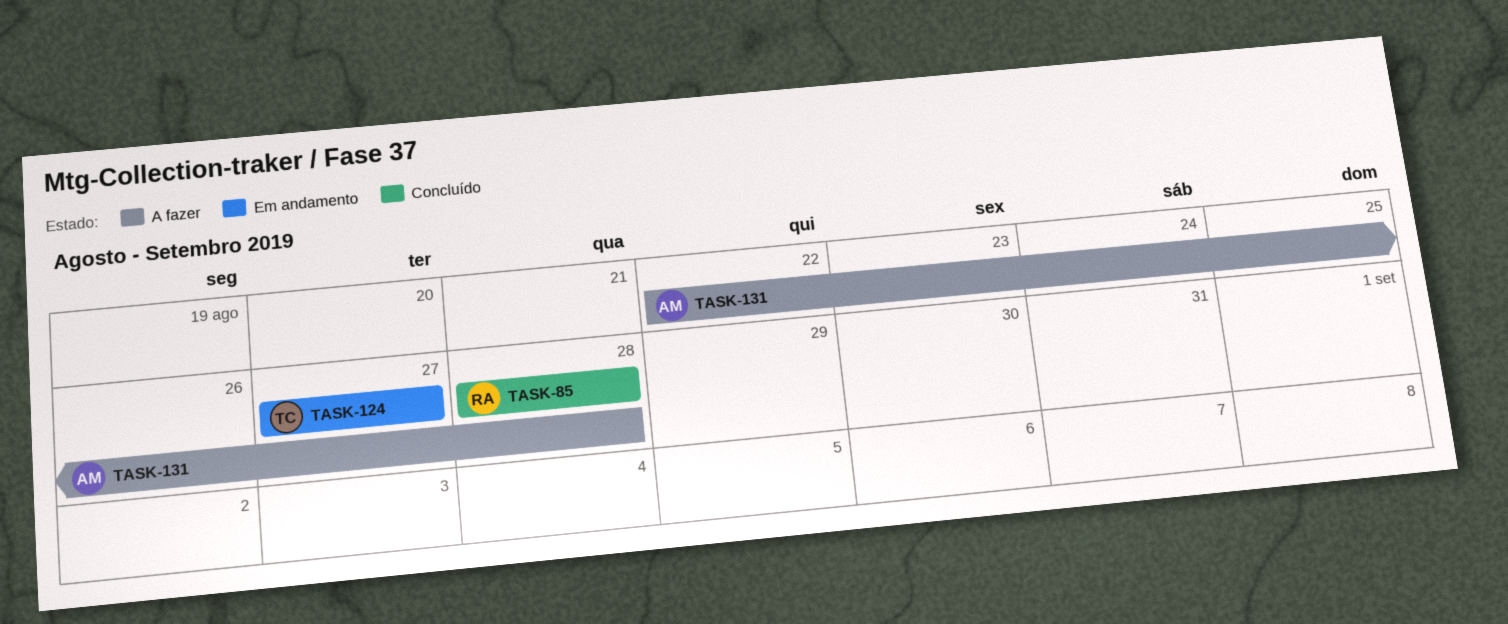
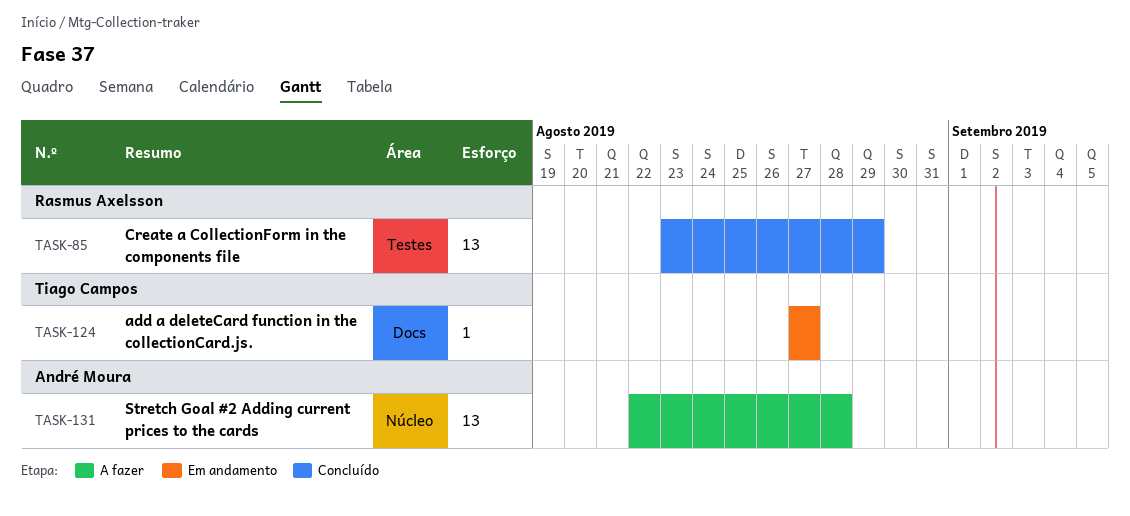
TASK-85, start: Aug 28 -> Aug 23
TASK-85, due: Aug 28 -> Aug 29

